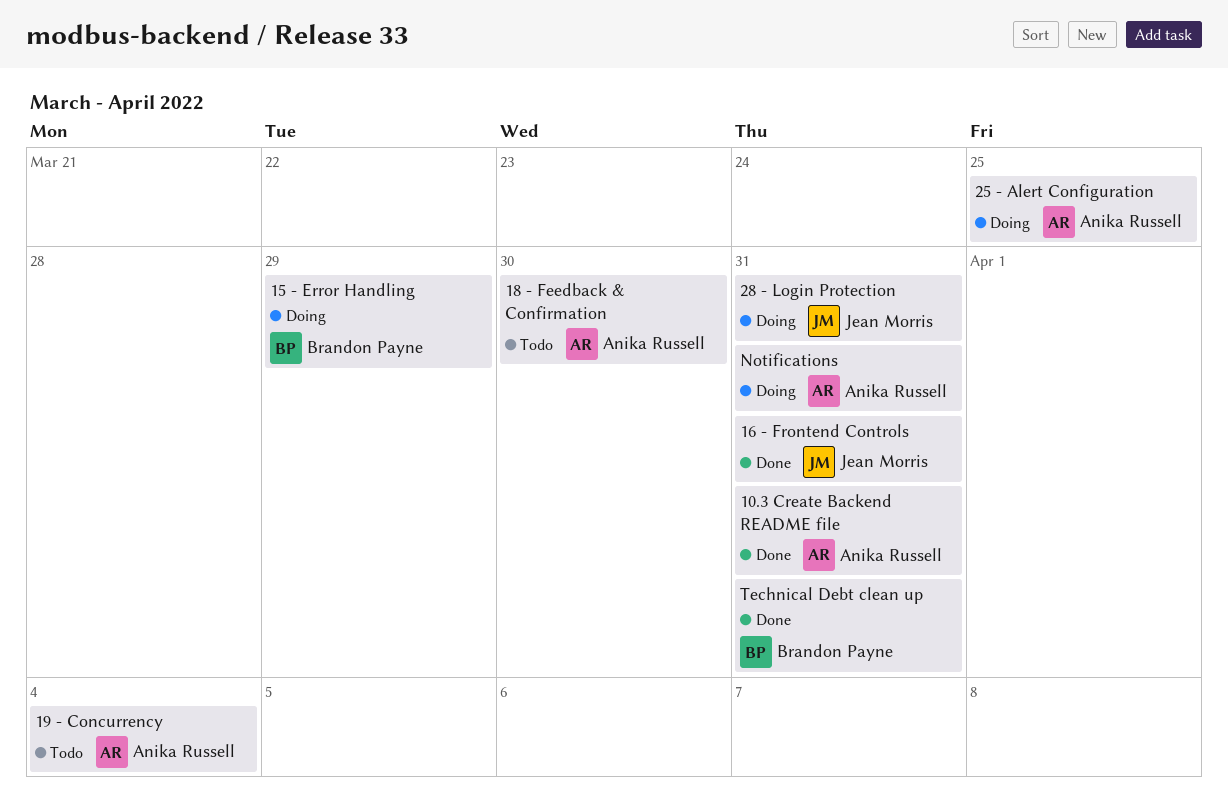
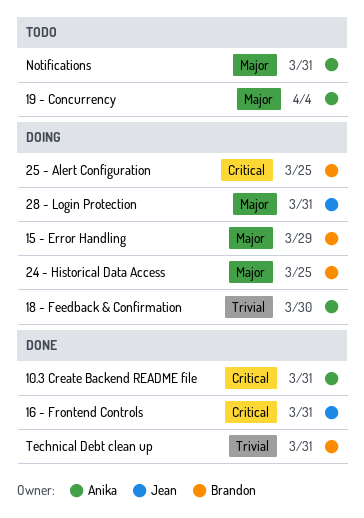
18 - Feedback & Confirmation, status: Todo -> Doing
24 - Historical Data Access: none -> present
25 - Alert Configuration, owner: Anika Russell -> Brandon Payne
Notifications, status: Doing -> Todo

